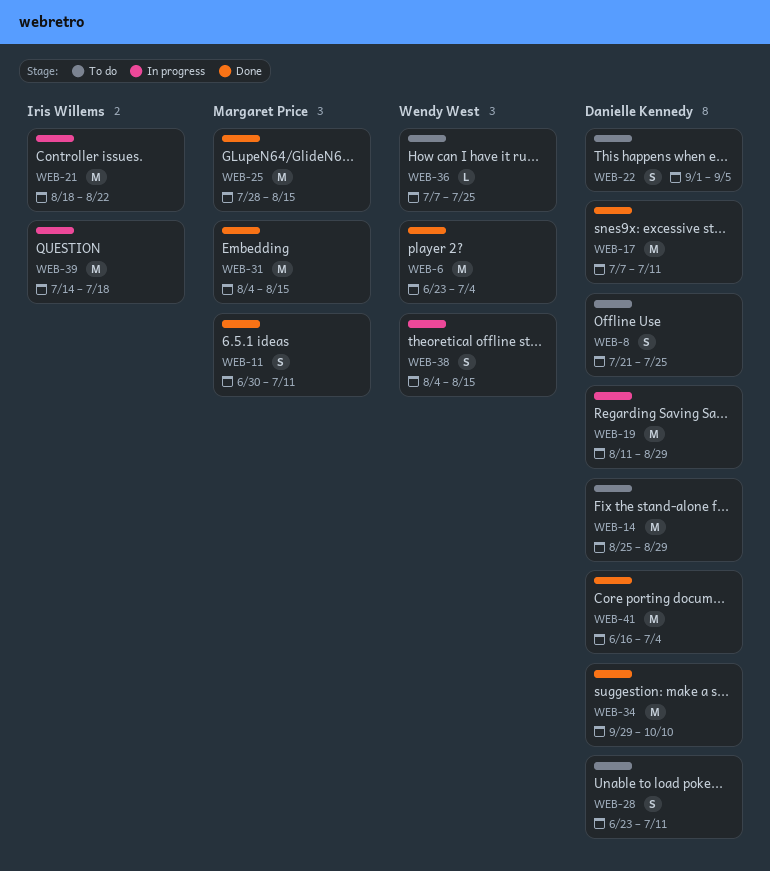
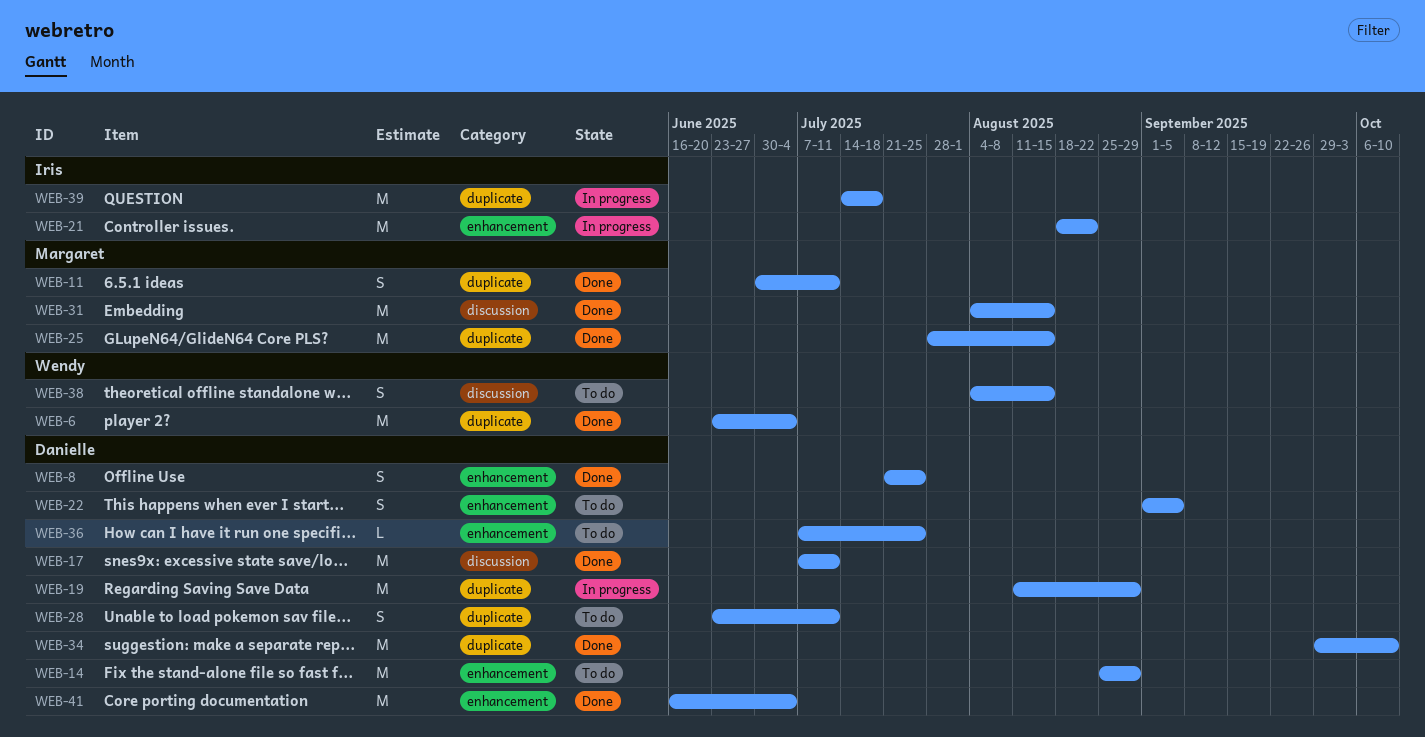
WEB-8, status: To do -> Done
WEB-36, owner: Wendy West -> Danielle Kennedy
WEB-38, status: In progress -> To do

